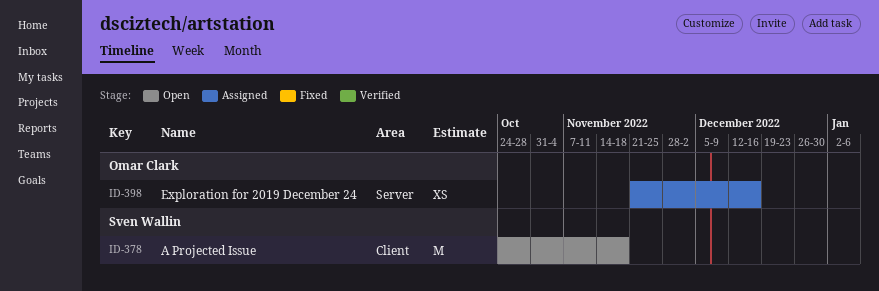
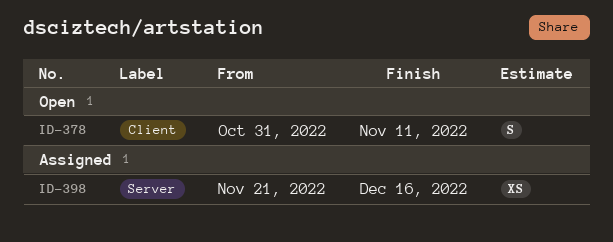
ID-378, estimate: M -> S
ID-378, start: Oct 24 -> Oct 31
ID-378, due: Nov 18 -> Nov 11

